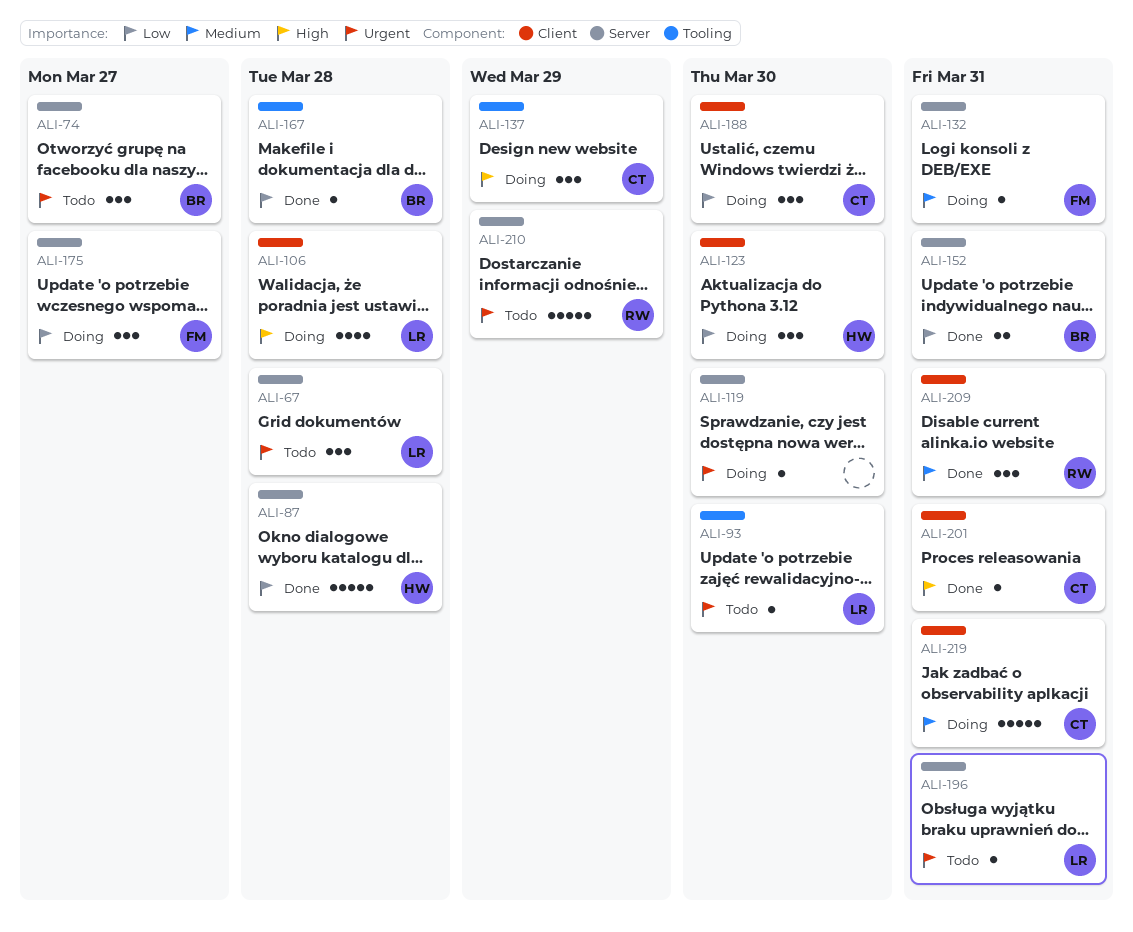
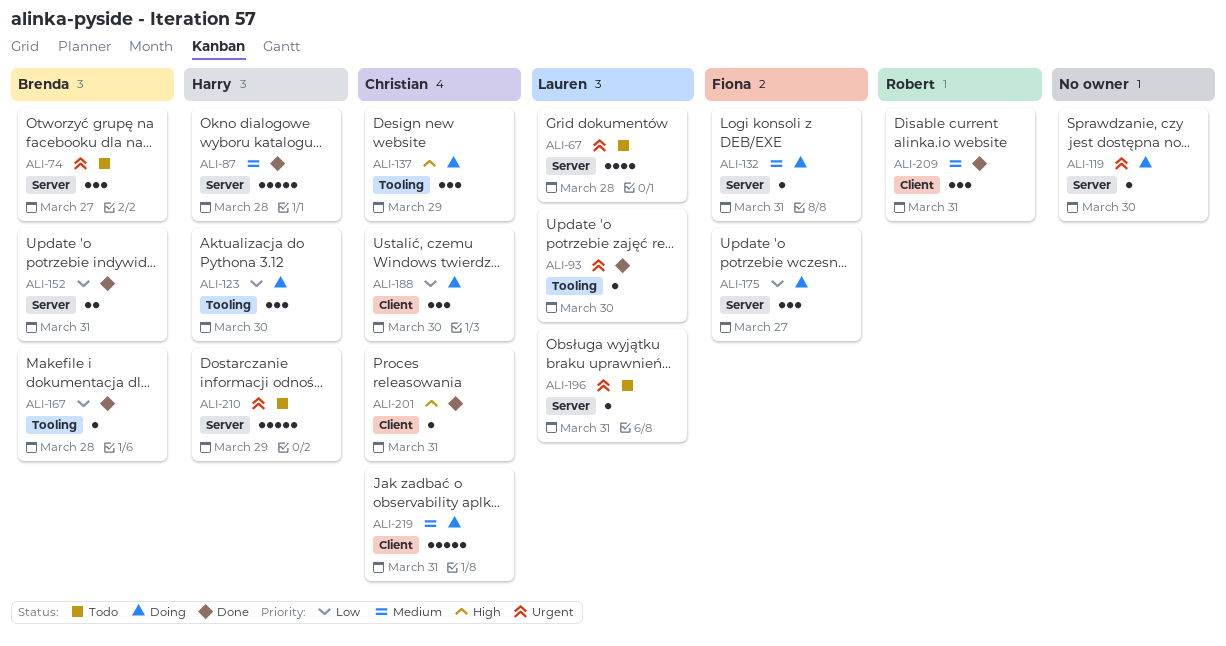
ALI-67, estimate: 3 -> 4
ALI-87, priority: Low -> Medium
ALI-93, status: Todo -> Done
ALI-106: present -> none
ALI-123, label: Client -> Tooling
ALI-210, owner: Robert -> Harry

